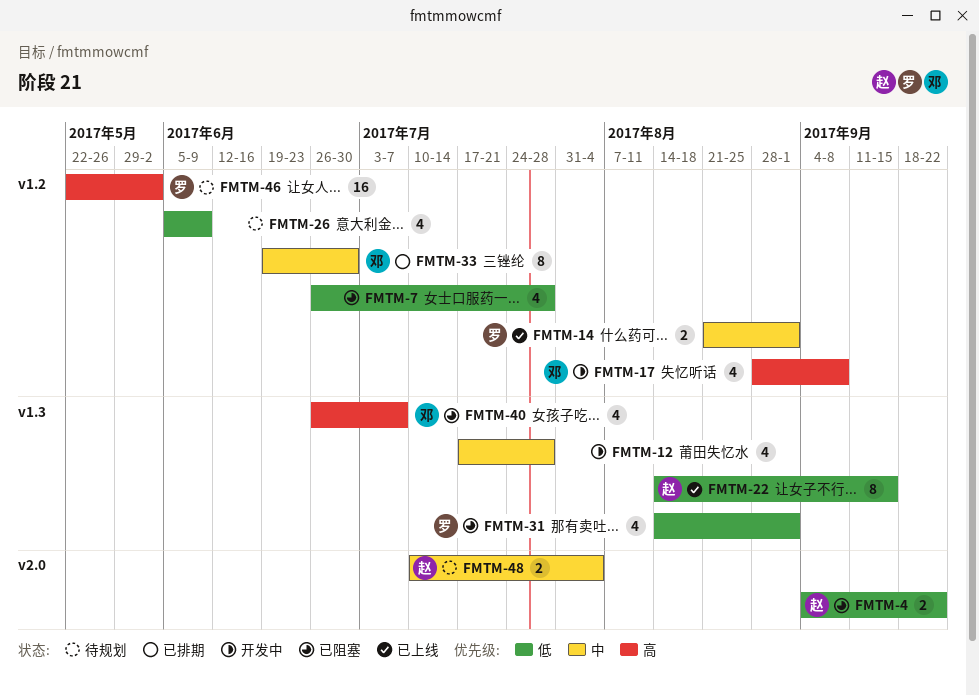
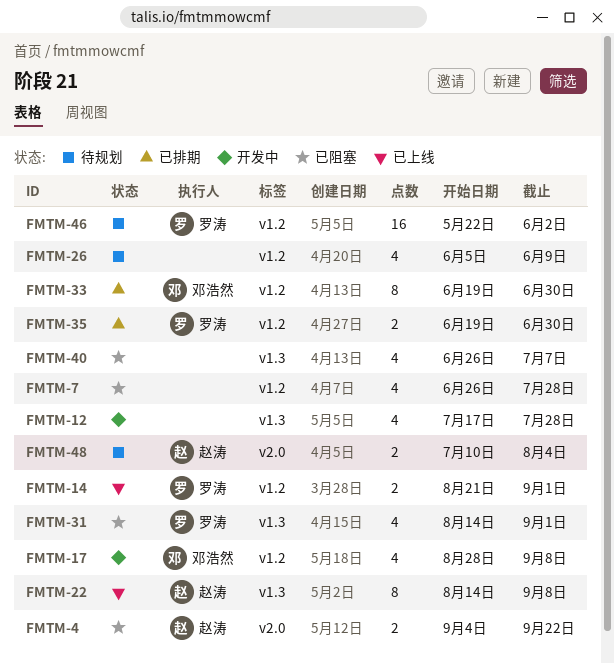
FMTM-22, due: Sep 15 -> Sep 8
FMTM-35: none -> present
FMTM-40, owner: 邓浩然 -> none

